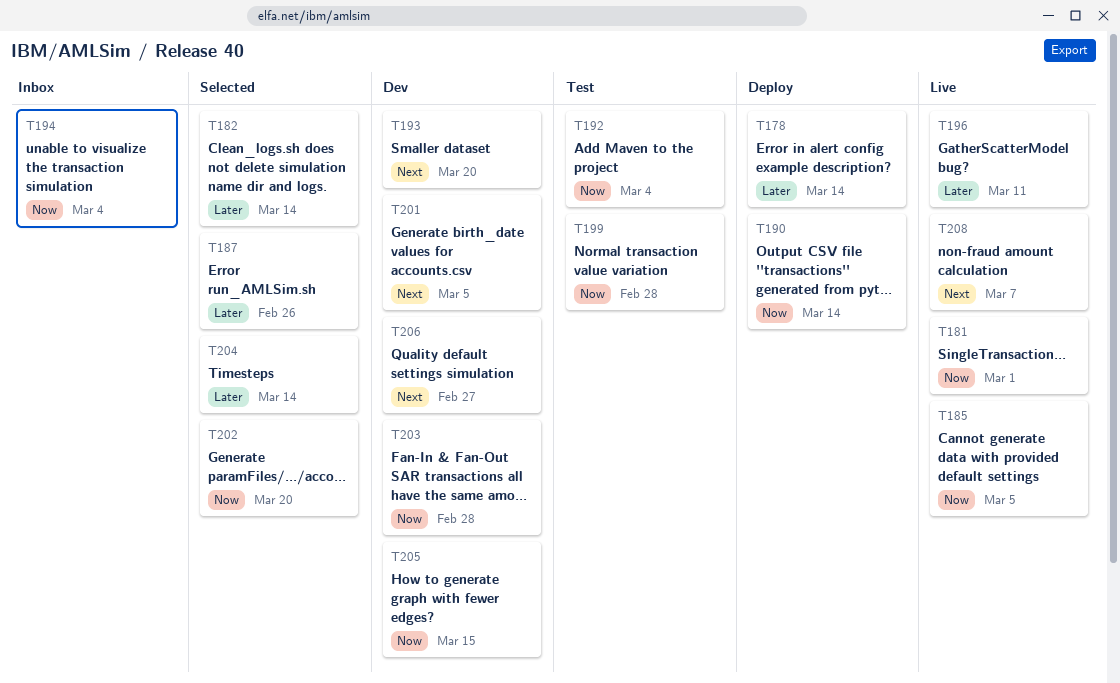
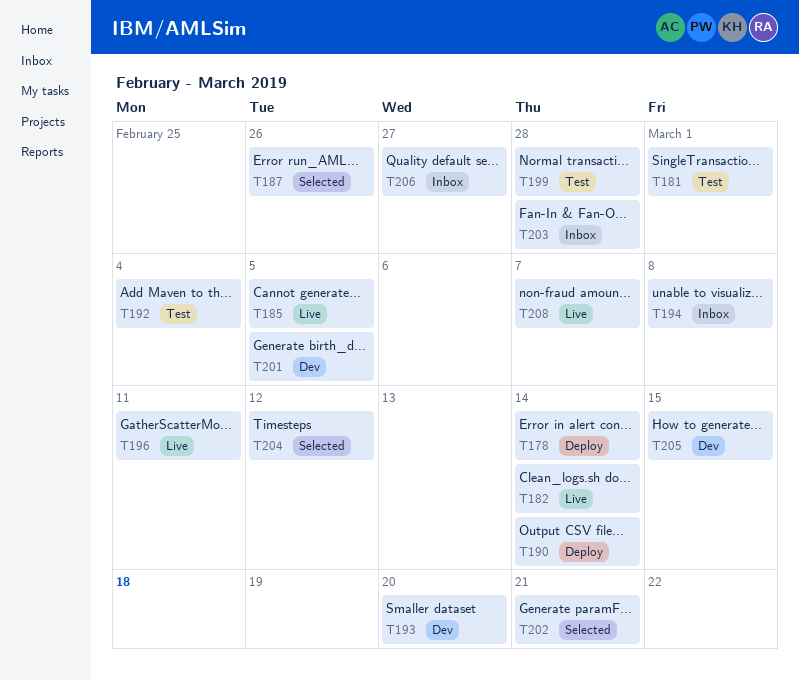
T181, status: Live -> Test
T182, status: Selected -> Live
T194, due: Mar 4 -> Mar 8
T202, due: Mar 20 -> Mar 21
T203, status: Dev -> Inbox
T204, due: Mar 14 -> Mar 12
T206, status: Dev -> Inbox

